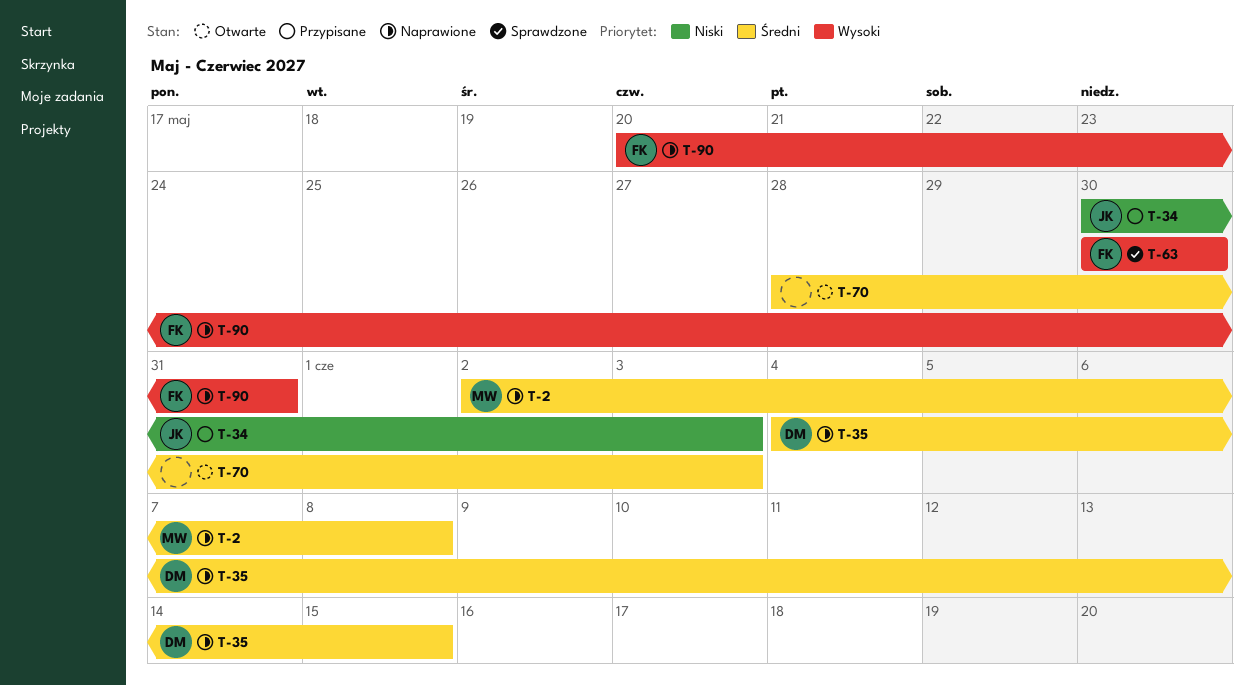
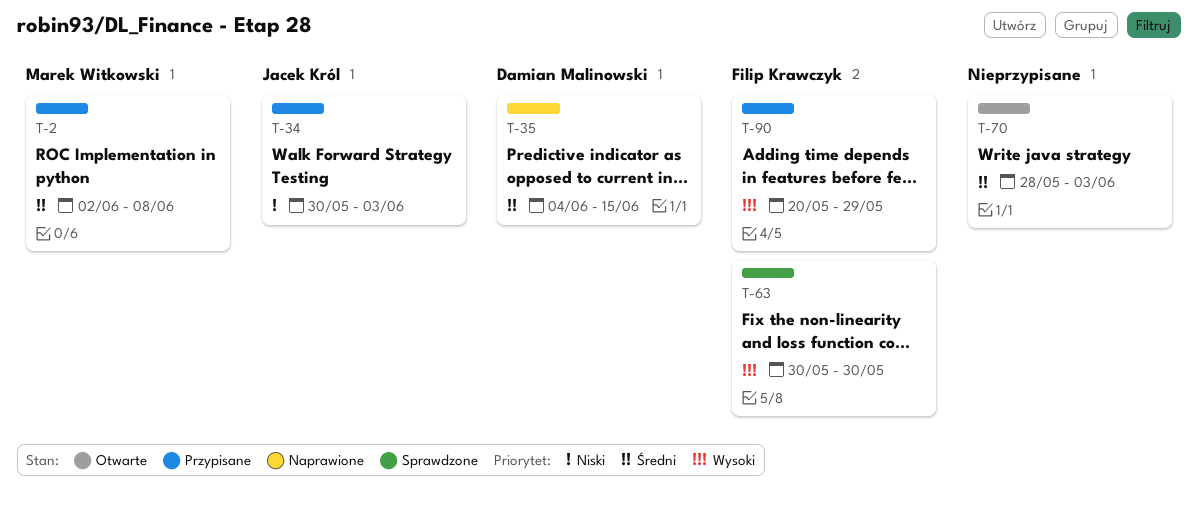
T-2, status: Naprawione -> Przypisane
T-90, status: Naprawione -> Przypisane
T-90, due: May 31 -> May 29

